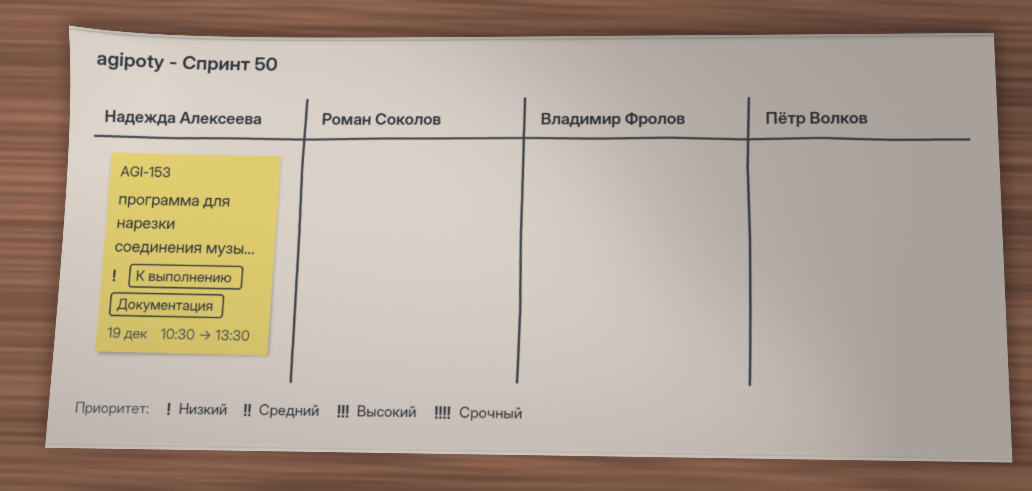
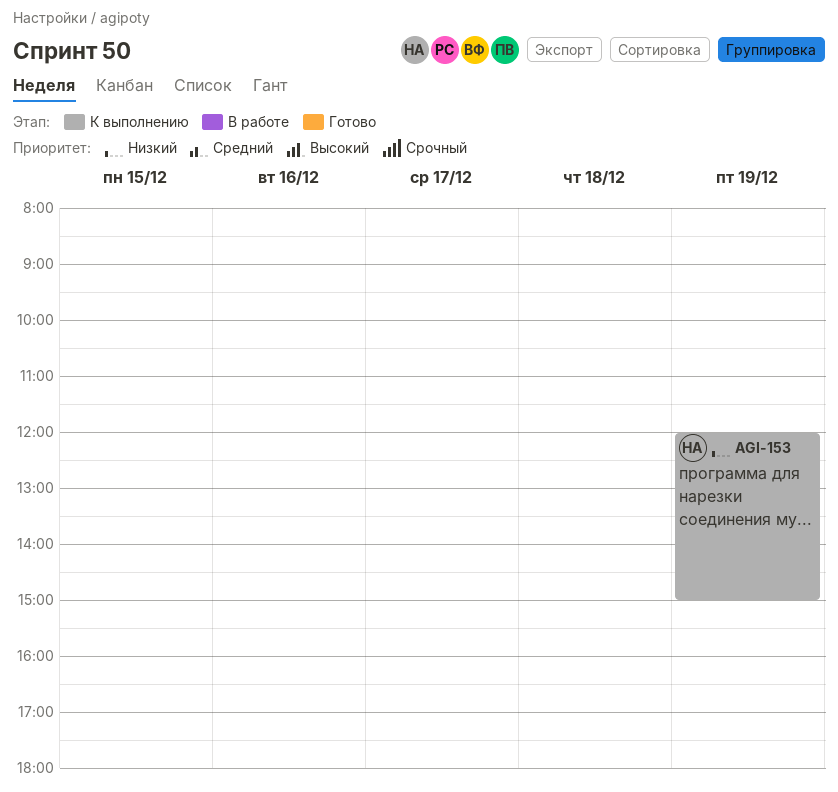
AGI-153, begins: 10:30 -> 12:00
AGI-153, ends: 13:30 -> 15:00

